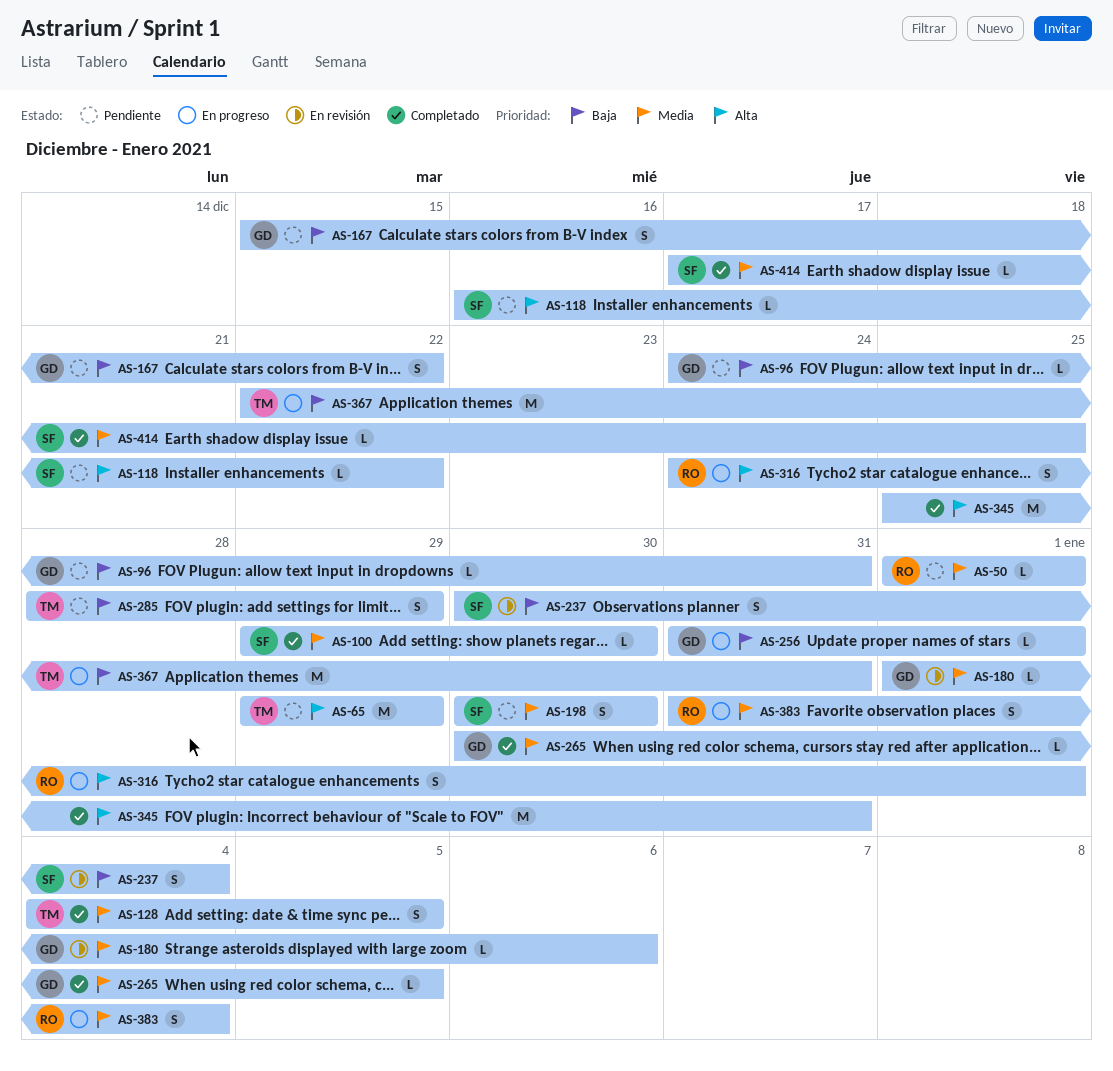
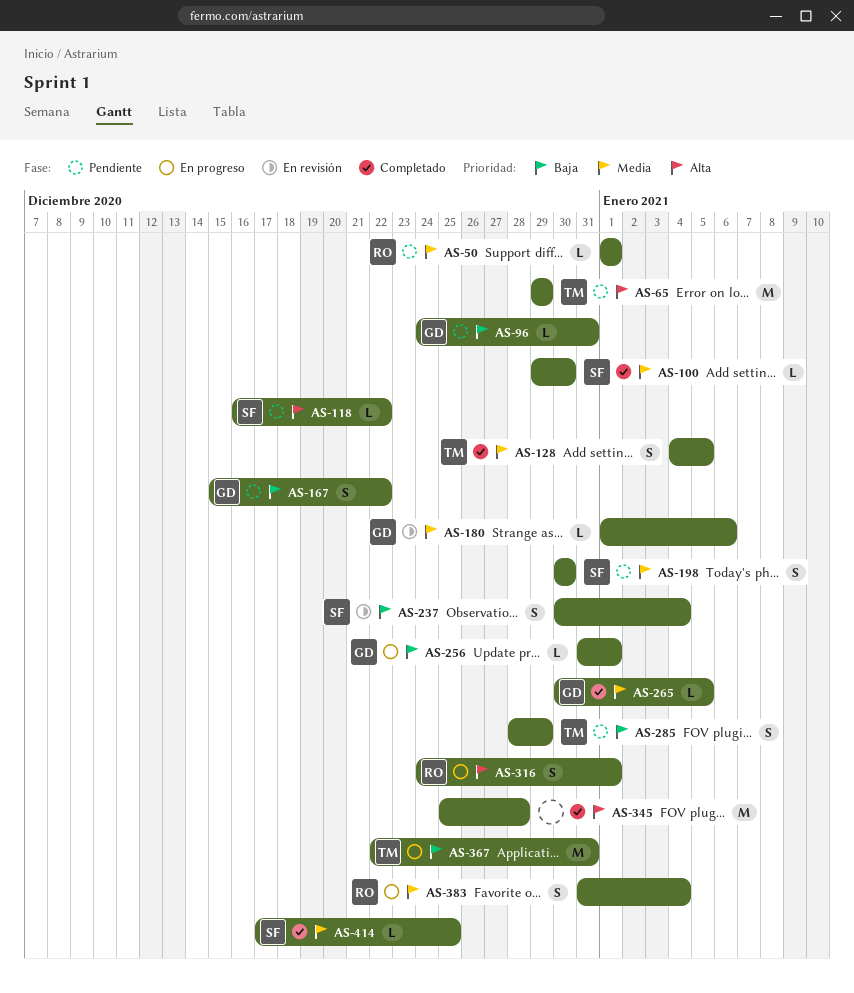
AS-345, due: Dec 31 -> Dec 28

